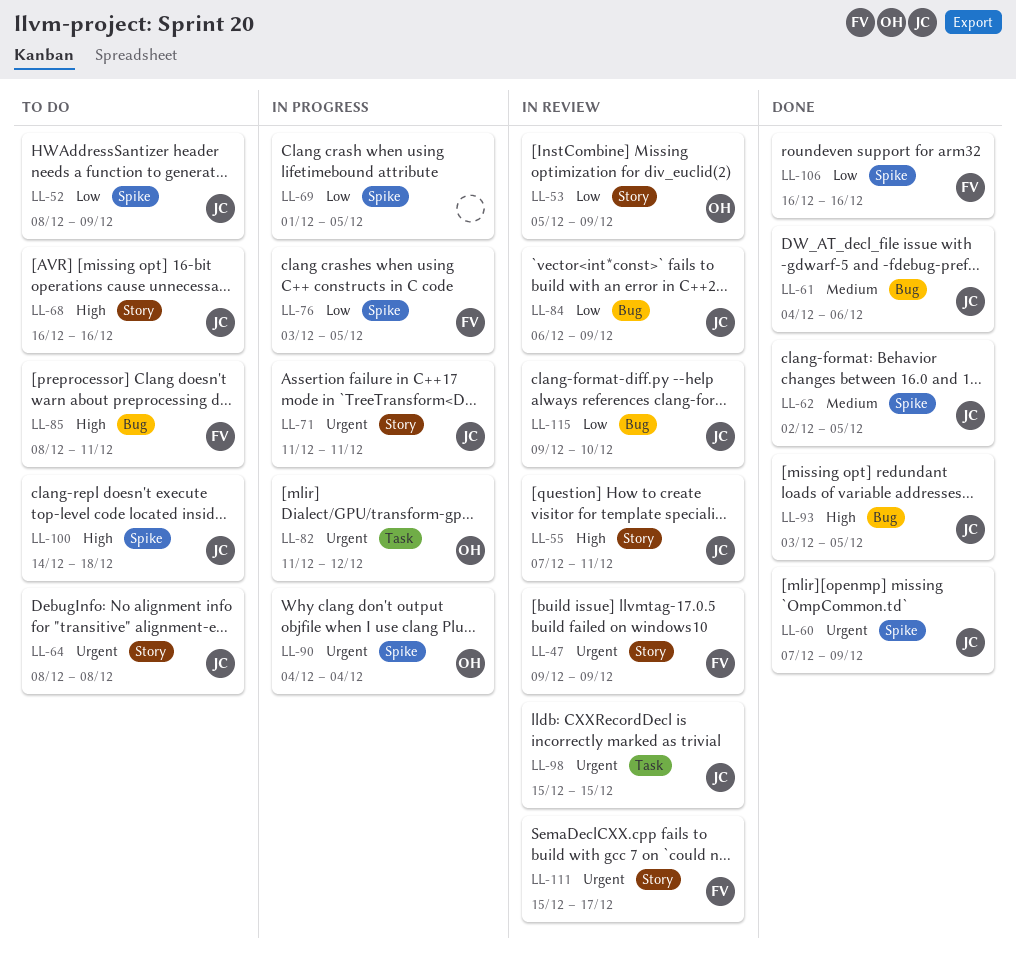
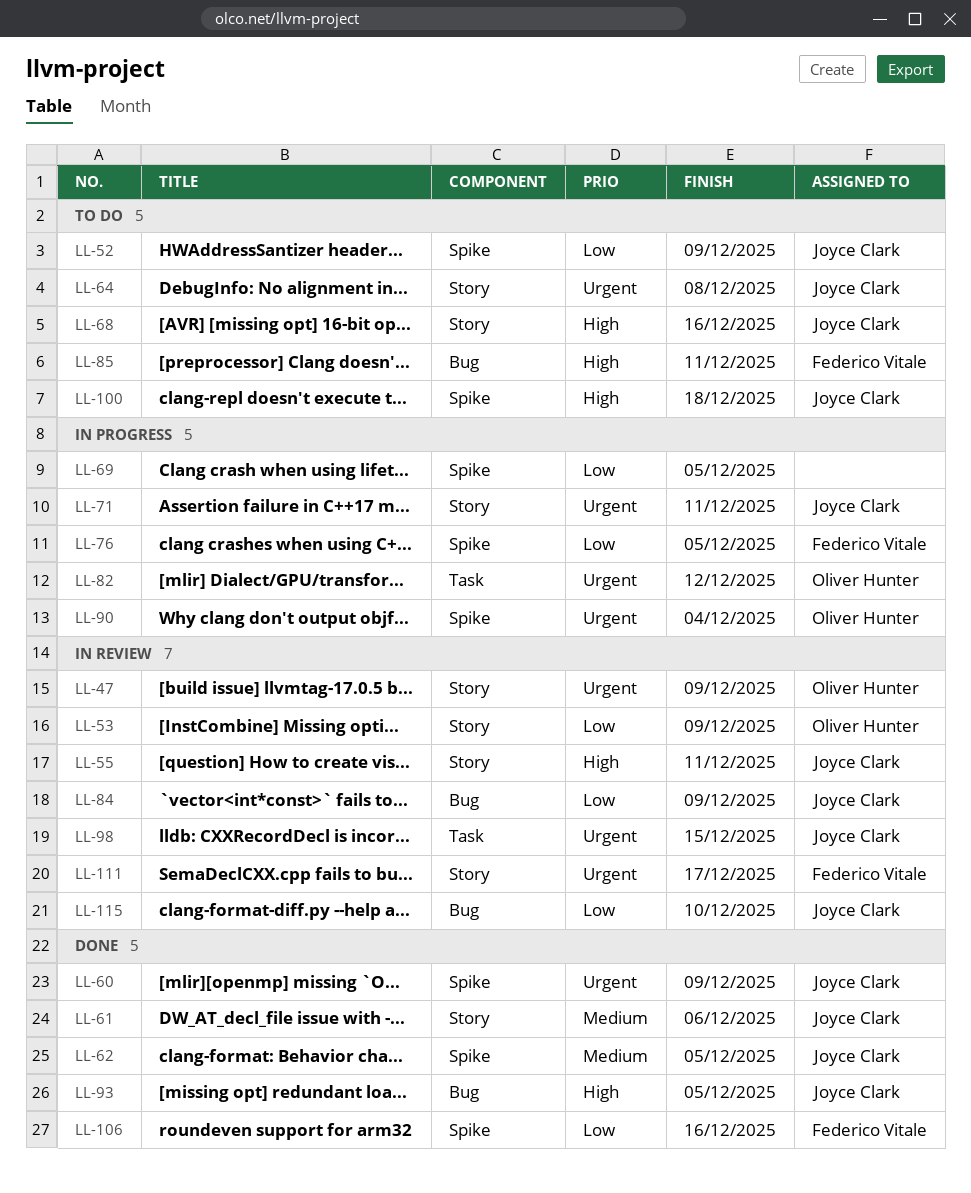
LL-47, owner: Federico Vitale -> Oliver Hunter
LL-61, label: Bug -> Story

